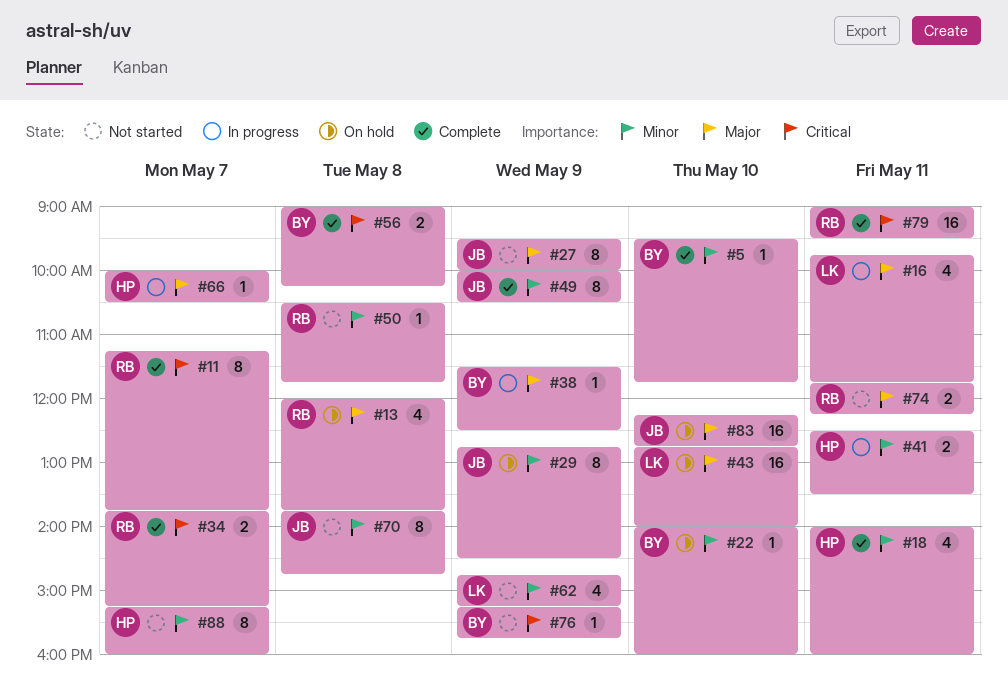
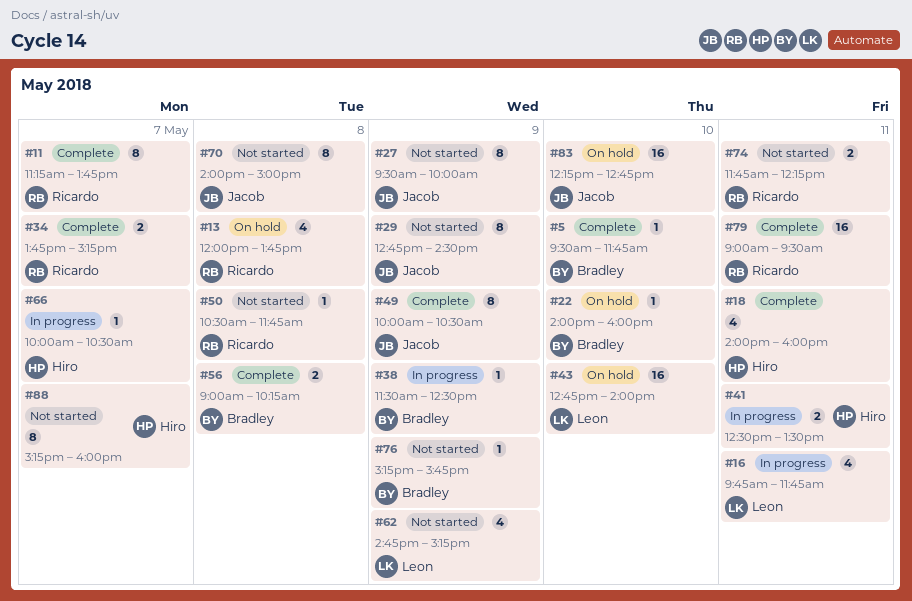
#29, status: On hold -> Not started
#70, begins: 13:45 -> 14:00
#70, ends: 14:45 -> 15:00

